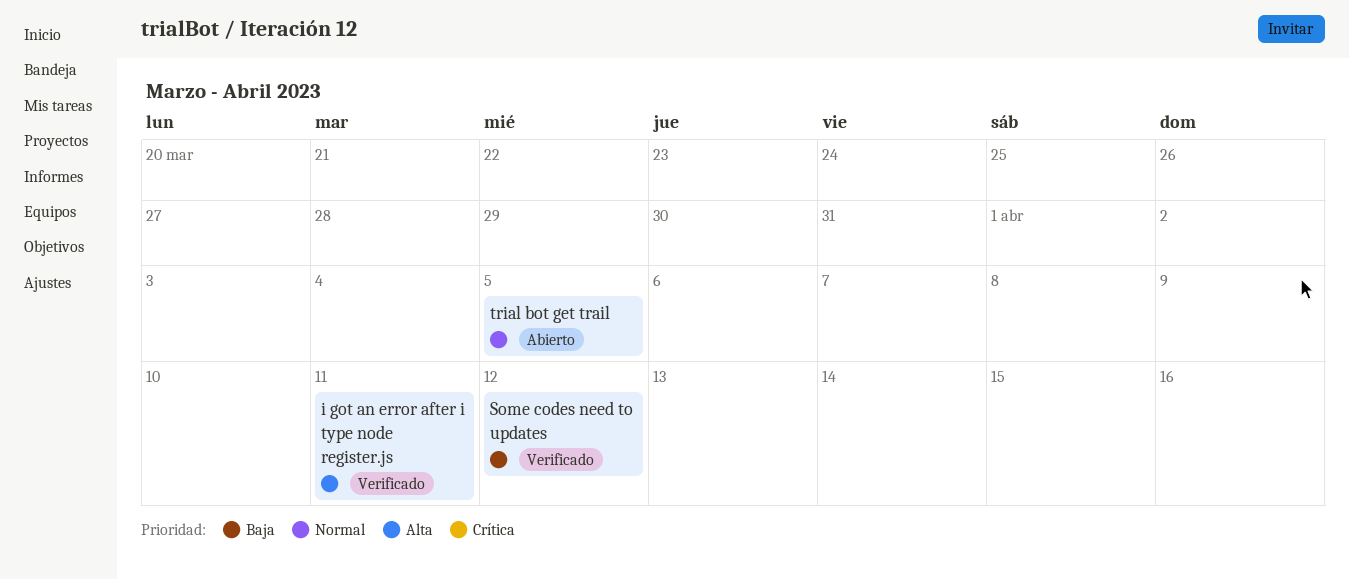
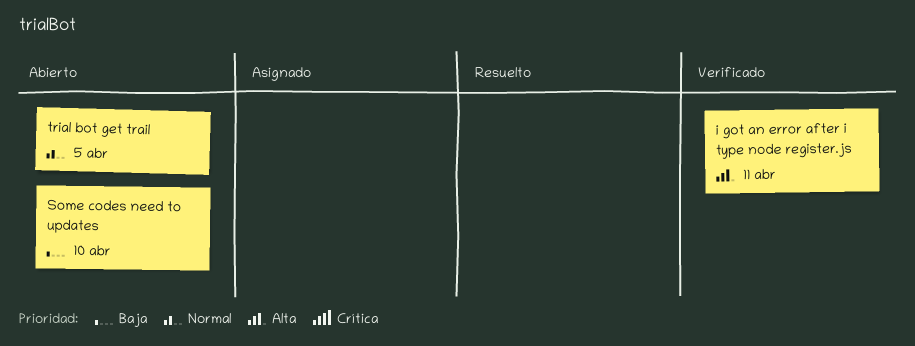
Some codes need to updates, status: Verificado -> Abierto
Some codes need to updates, due: Apr 12 -> Apr 10

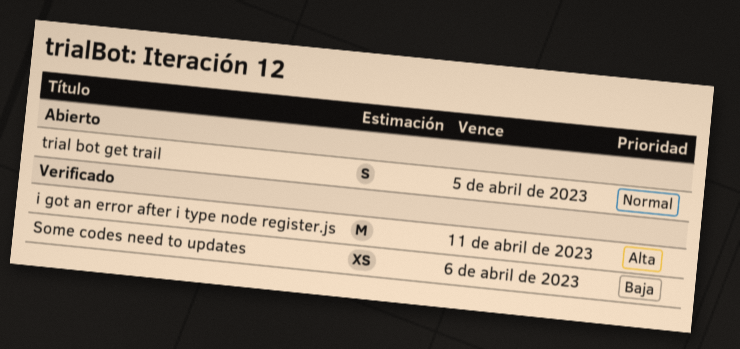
Some codes need to updates, status: Abierto -> Verificado
Some codes need to updates, due: Apr 10 -> Apr 6

